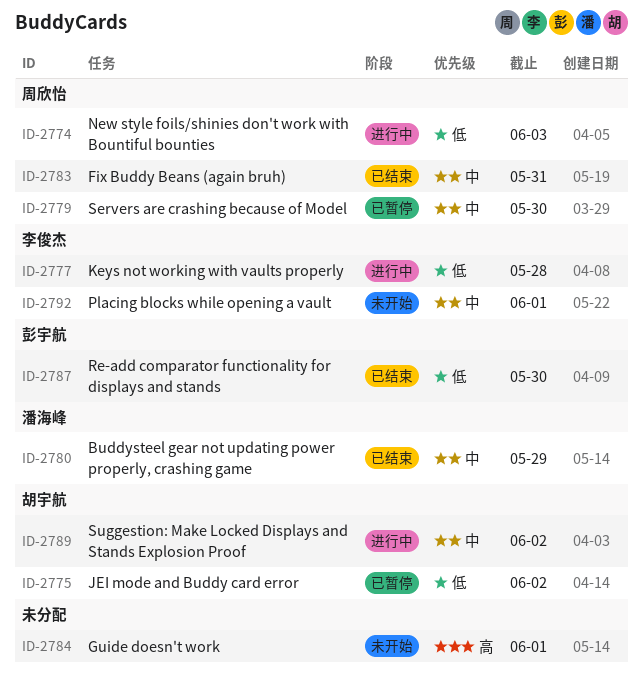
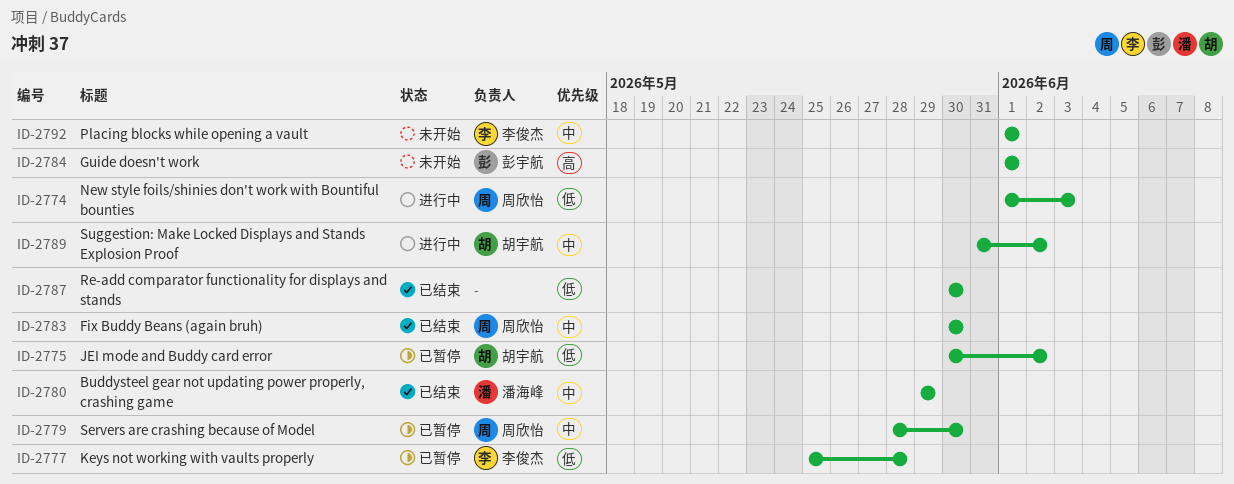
ID-2777, status: 进行中 -> 已暂停
ID-2783, due: May 31 -> May 30
ID-2784, owner: none -> 彭宇航
ID-2787, owner: 彭宇航 -> none

